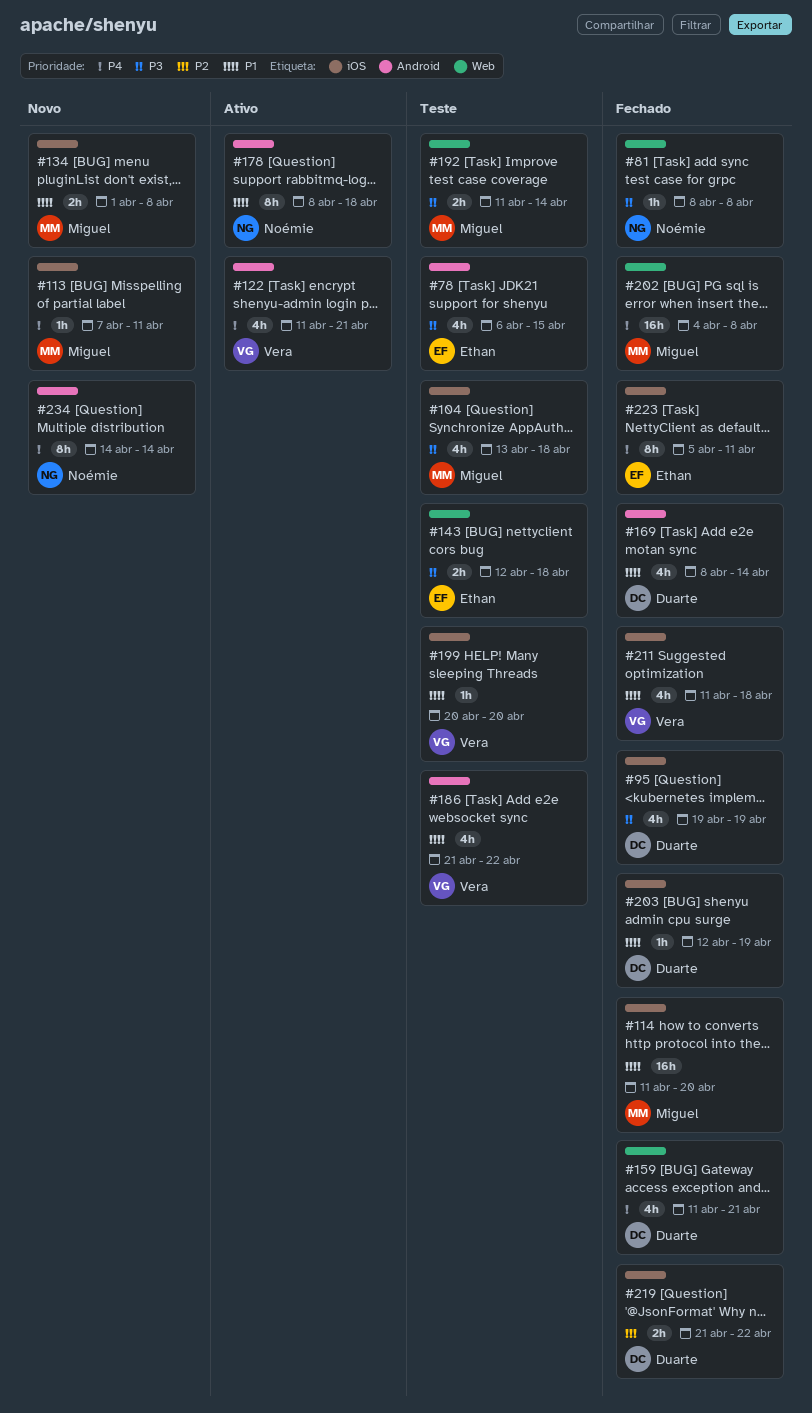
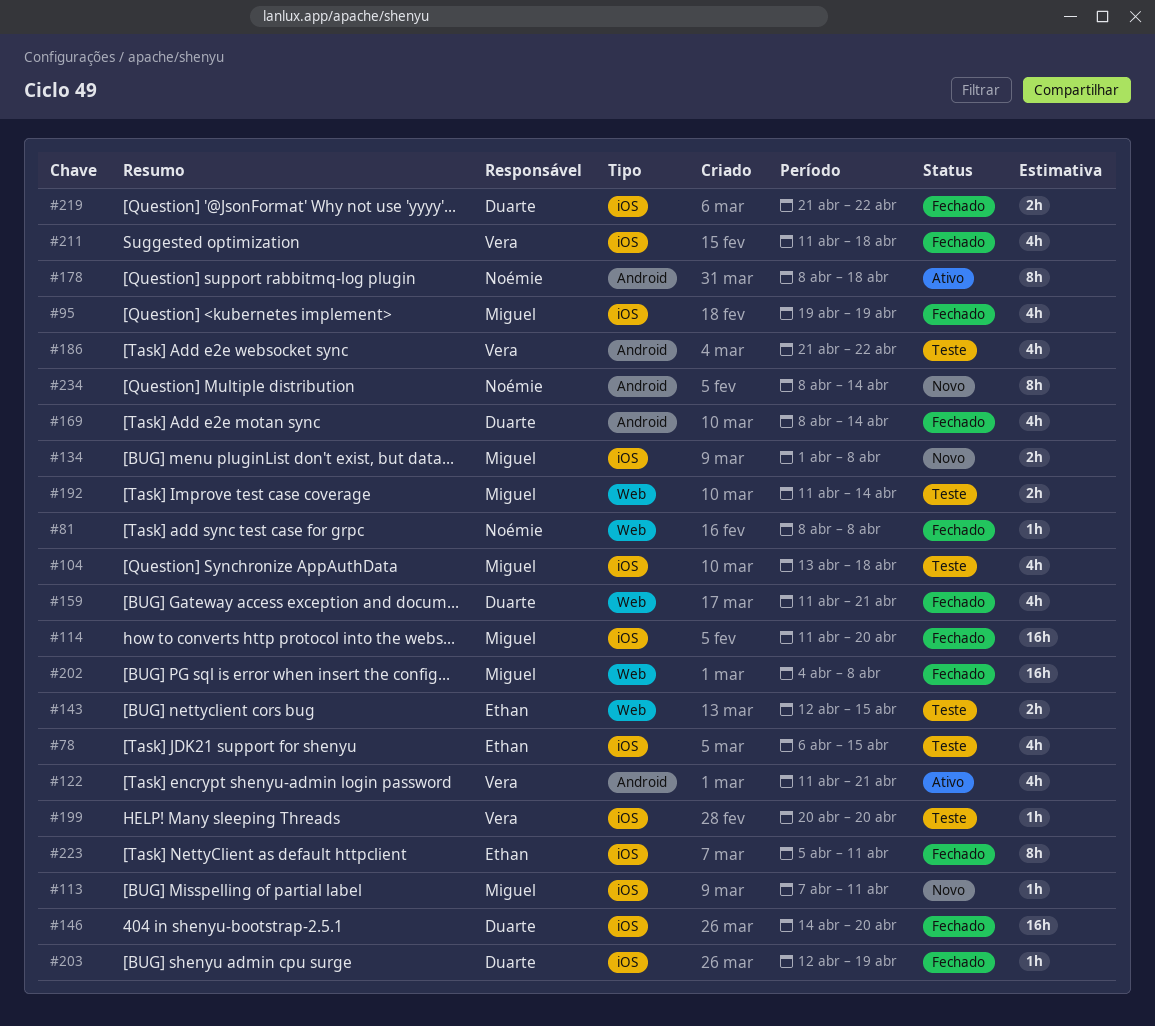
#78, label: Android -> iOS
#95, owner: Duarte -> Miguel
#143, due: Apr 18 -> Apr 15
#146: none -> present
#234, start: Apr 14 -> Apr 8

